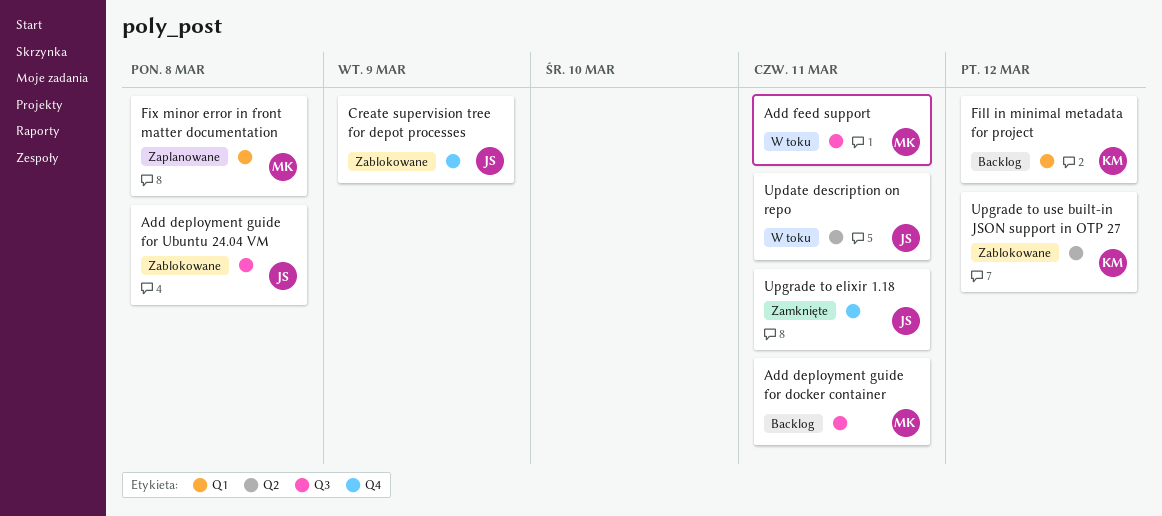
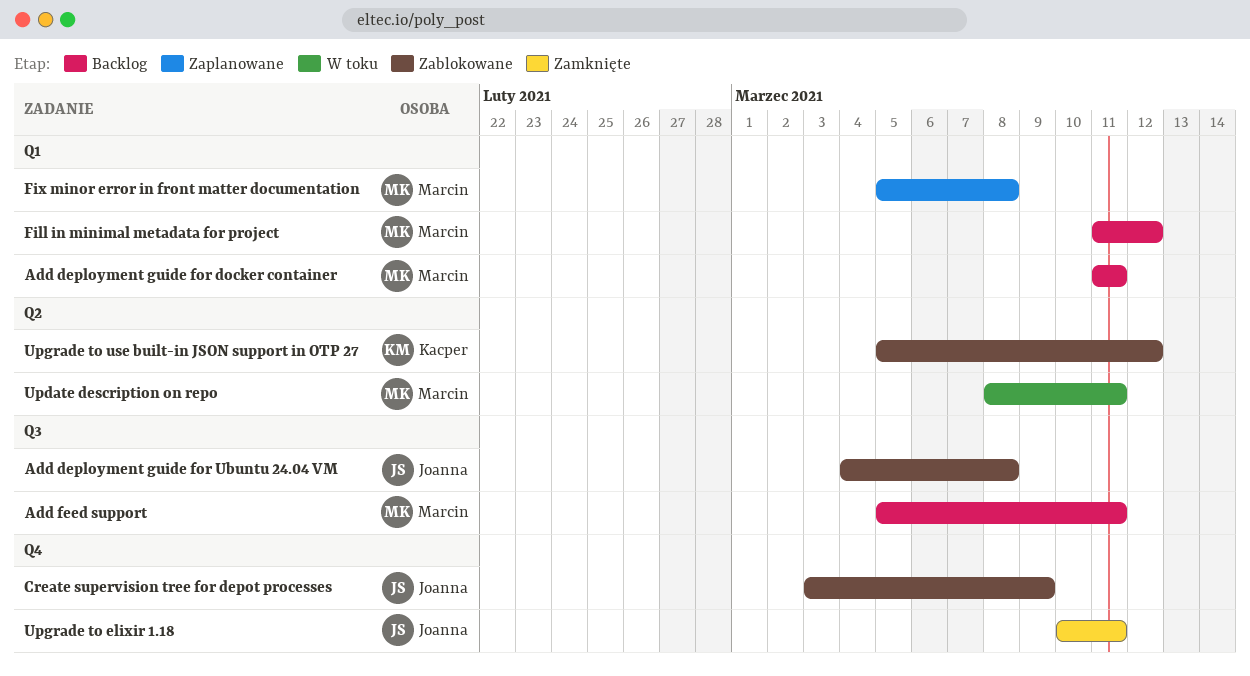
Add deployment guide for docker container, label: Q3 -> Q1
Add feed support, status: W toku -> Backlog
Fill in minimal metadata for project, owner: Kacper -> Marcin
Update description on repo, owner: Joanna -> Marcin

